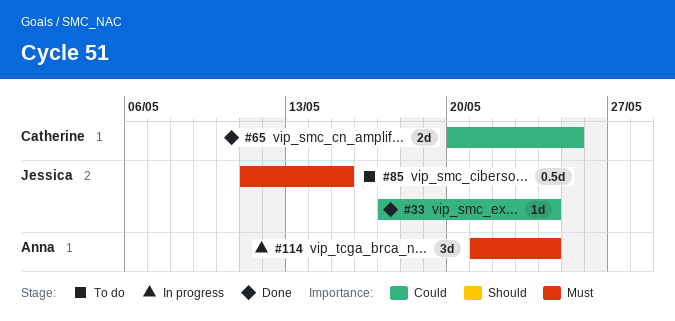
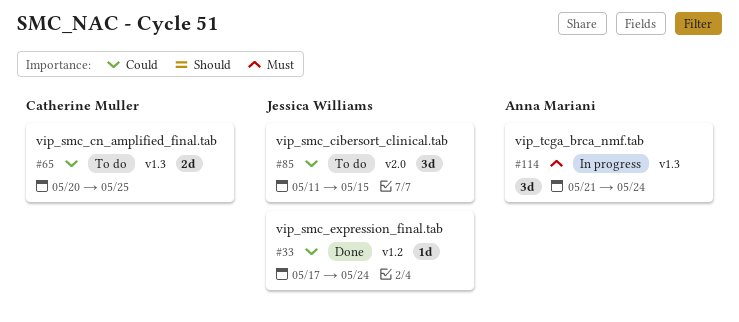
#65, status: Done -> To do
#85, priority: Must -> Could
#85, estimate: 0.5d -> 3d

